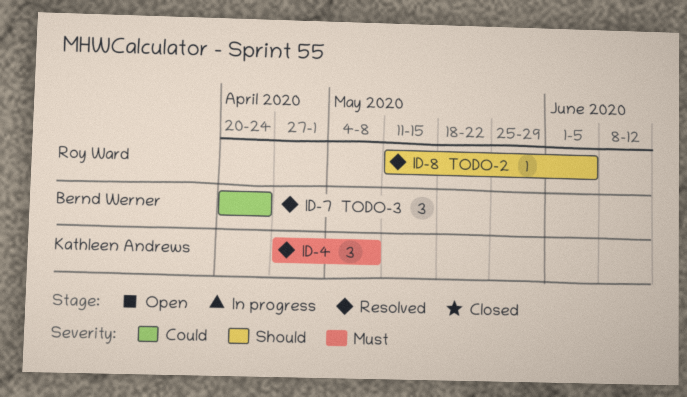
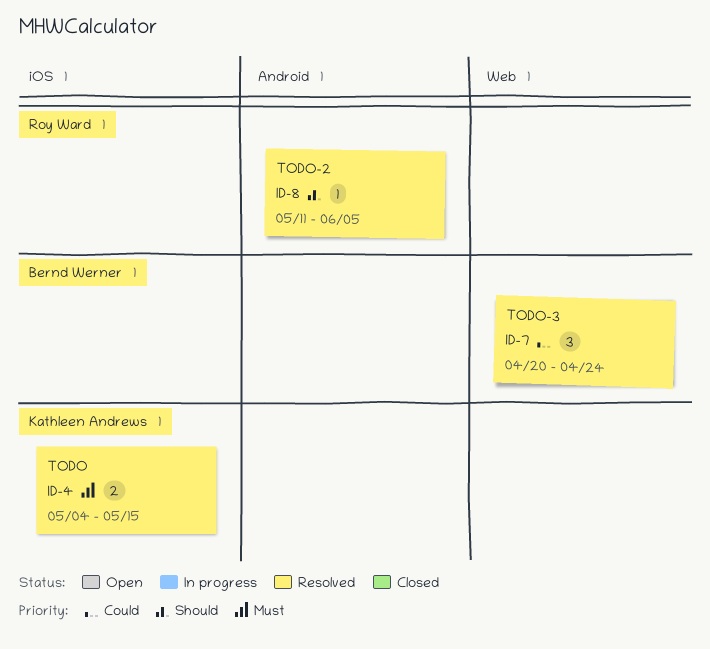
ID-4, estimate: 3 -> 2
ID-4, start: Apr 27 -> May 4
ID-4, due: May 8 -> May 15

